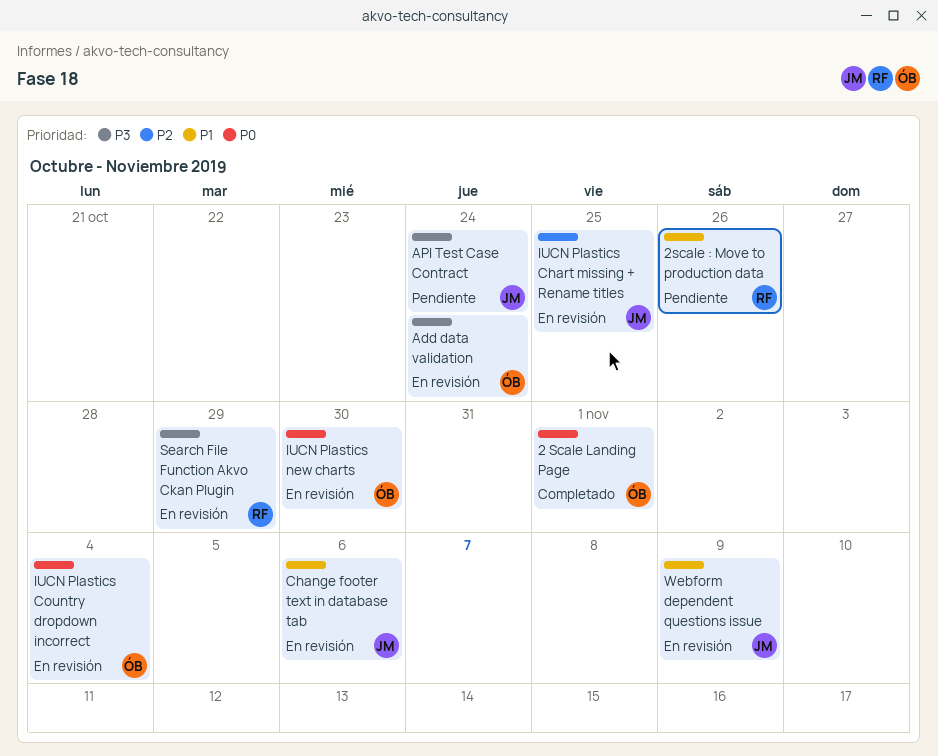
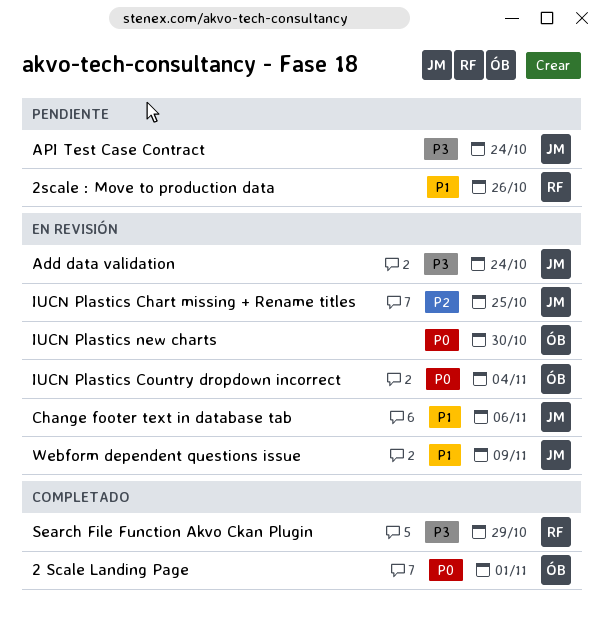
Add data validation, owner: ÓB -> JM
Search File Function Akvo Ckan Plugin, status: En revisión -> Completado

